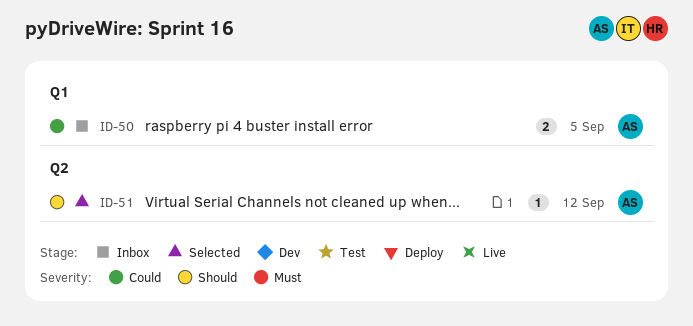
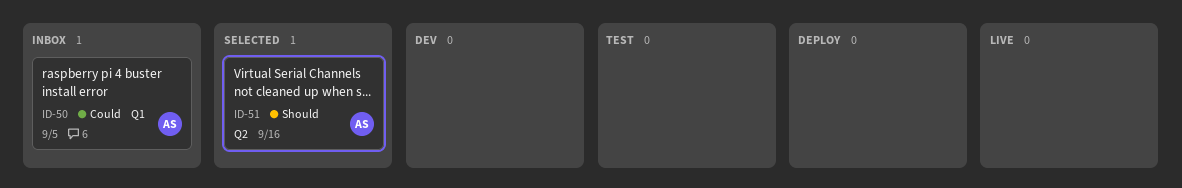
ID-51, due: Sep 12 -> Sep 16

